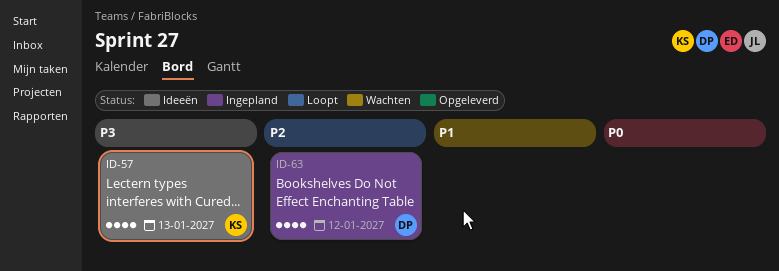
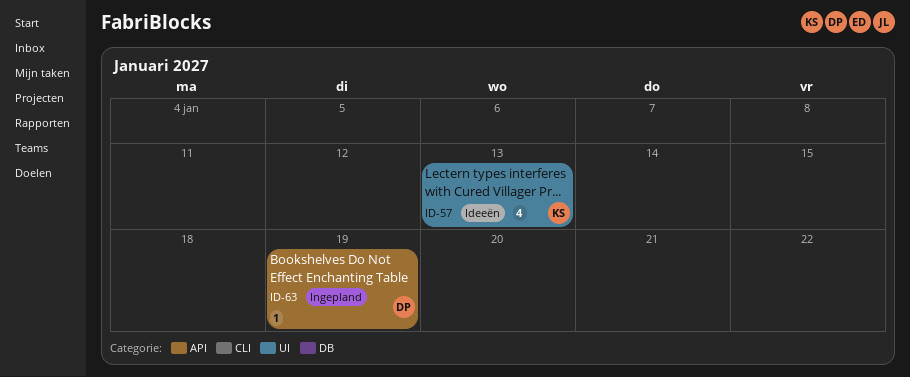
ID-63, estimate: 4 -> 1
ID-63, due: Jan 12 -> Jan 19

